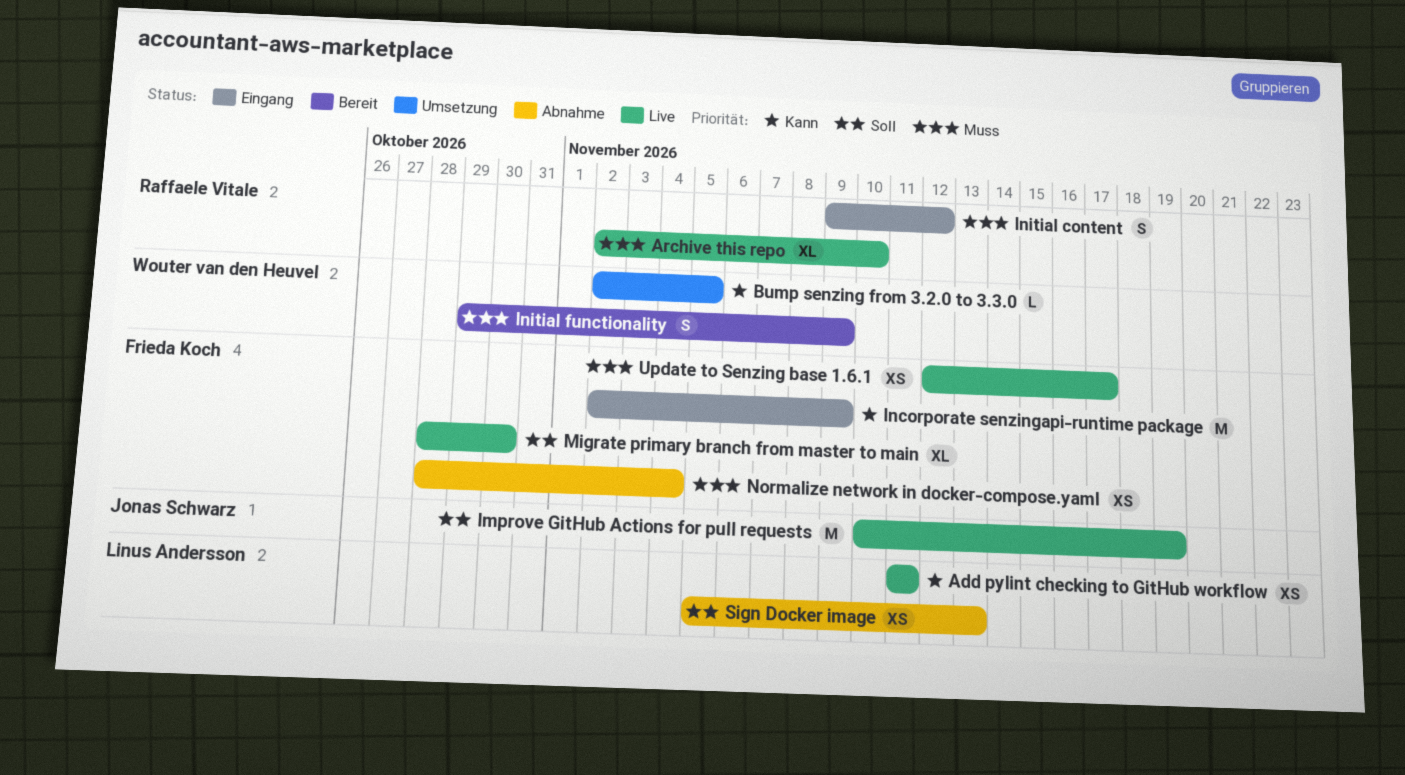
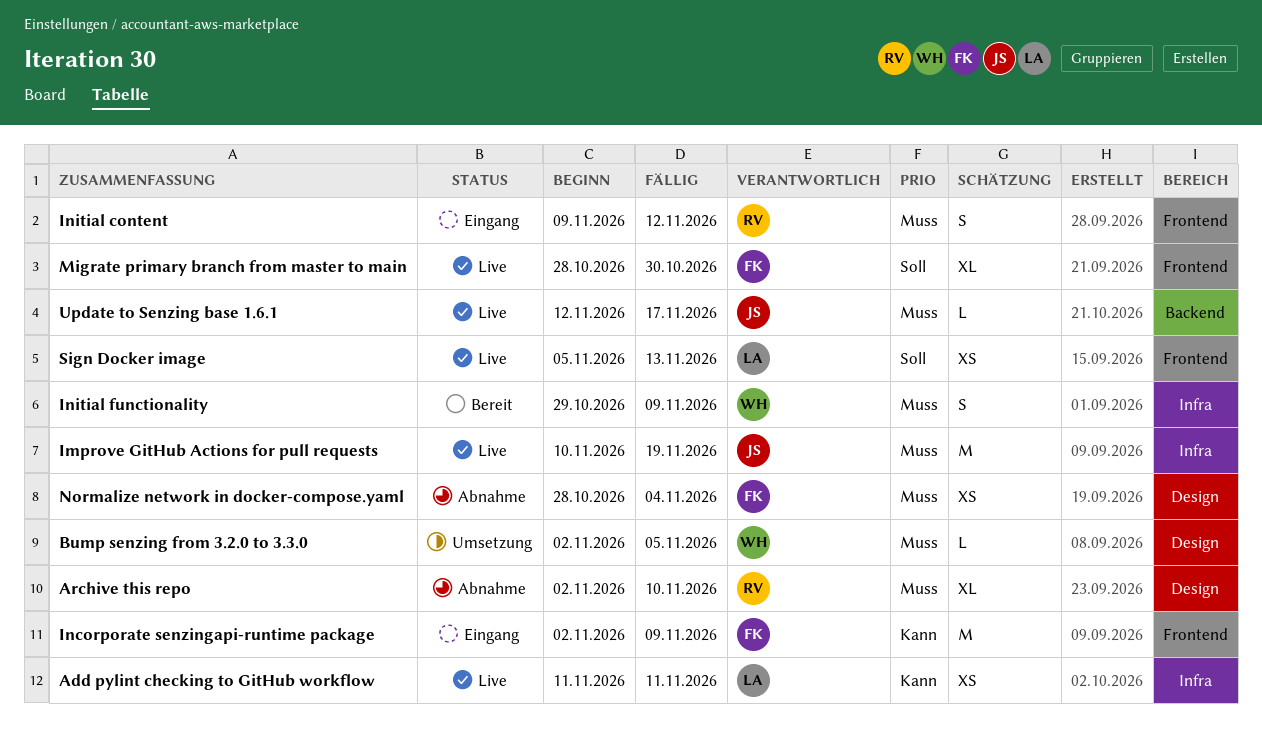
Archive this repo, status: Live -> Abnahme
Bump senzing from 3.2.0 to 3.3.0, priority: Kann -> Muss
Improve GitHub Actions for pull requests, priority: Soll -> Muss
Sign Docker image, status: Abnahme -> Live
Update to Senzing base 1.6.1, owner: Frieda Koch -> Jonas Schwarz
Update to Senzing base 1.6.1, estimate: XS -> L

